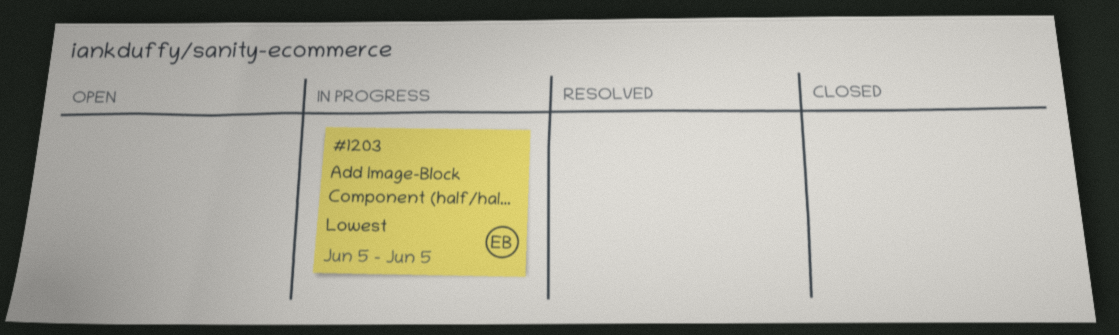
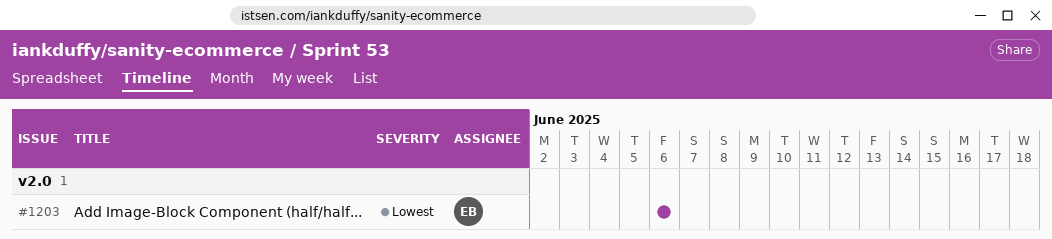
#1203, start: Jun 5 -> Jun 6
#1203, due: Jun 5 -> Jun 6

